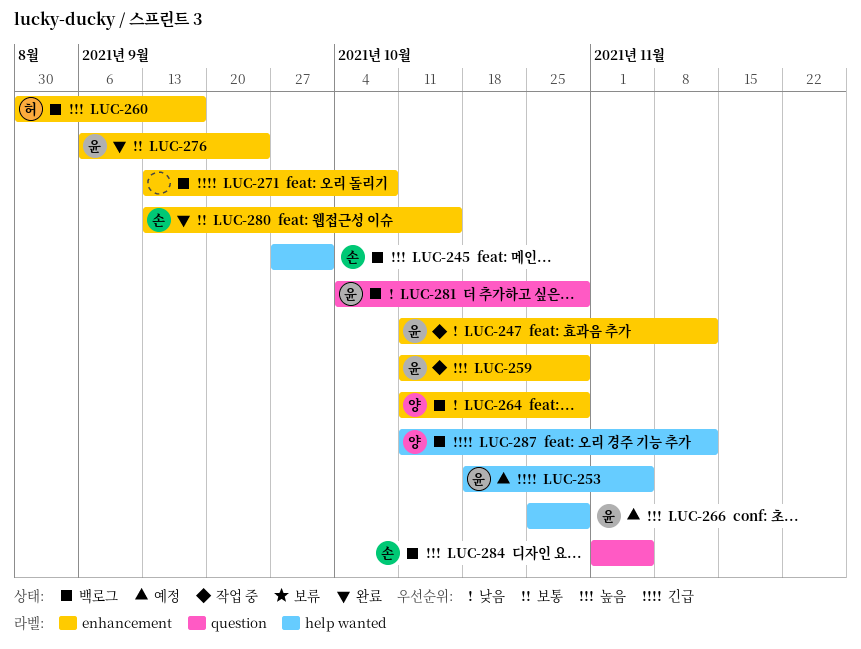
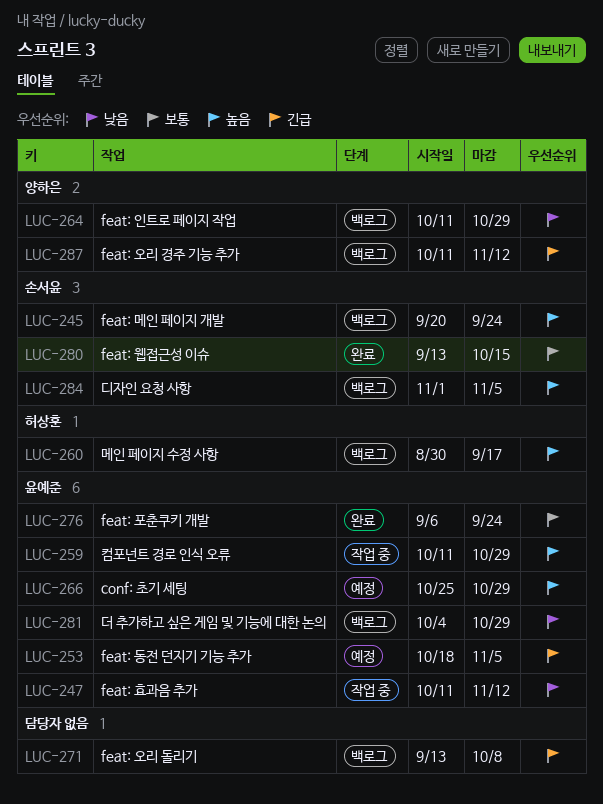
LUC-245, start: Sep 27 -> Sep 20
LUC-245, due: Oct 1 -> Sep 24

